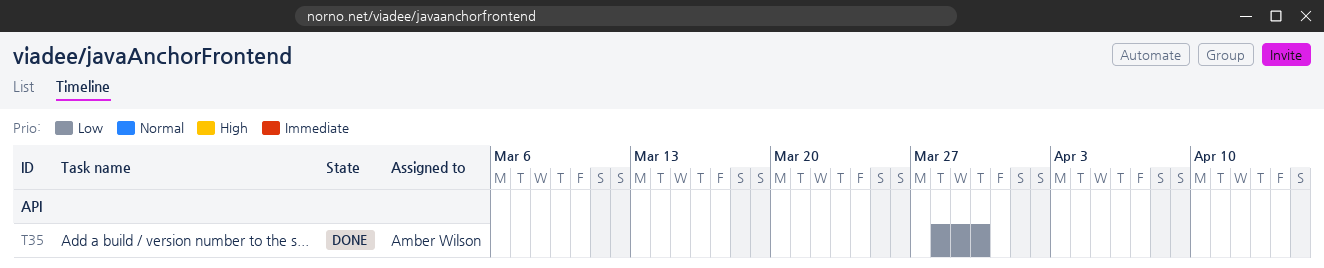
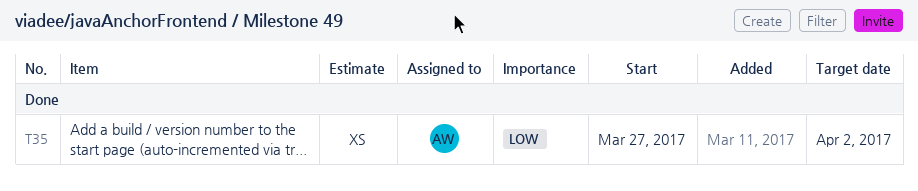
T35, start: Mar 28 -> Mar 27
T35, due: Mar 30 -> Apr 2

